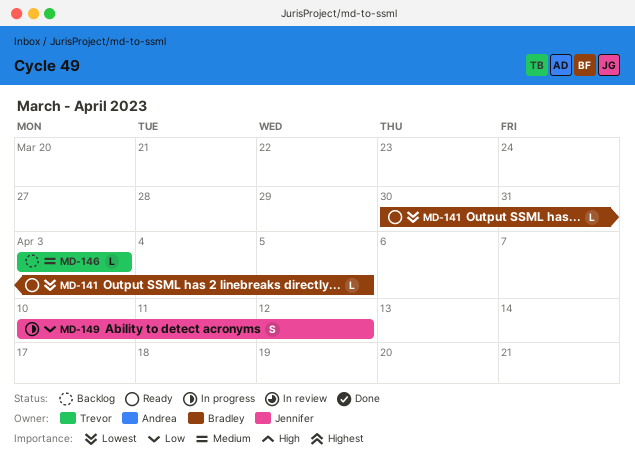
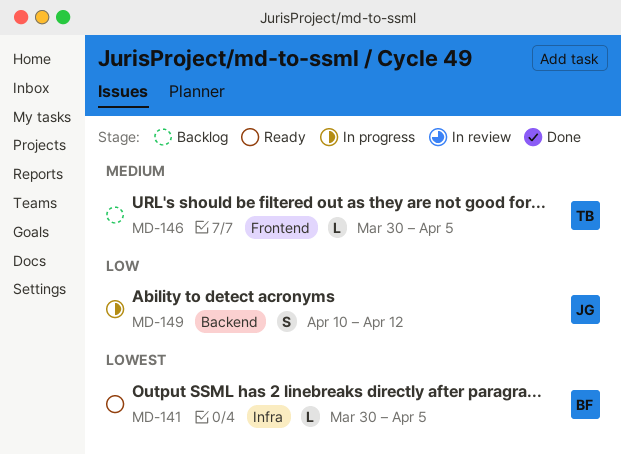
MD-146, start: Apr 3 -> Mar 30
MD-146, due: Apr 3 -> Apr 5

